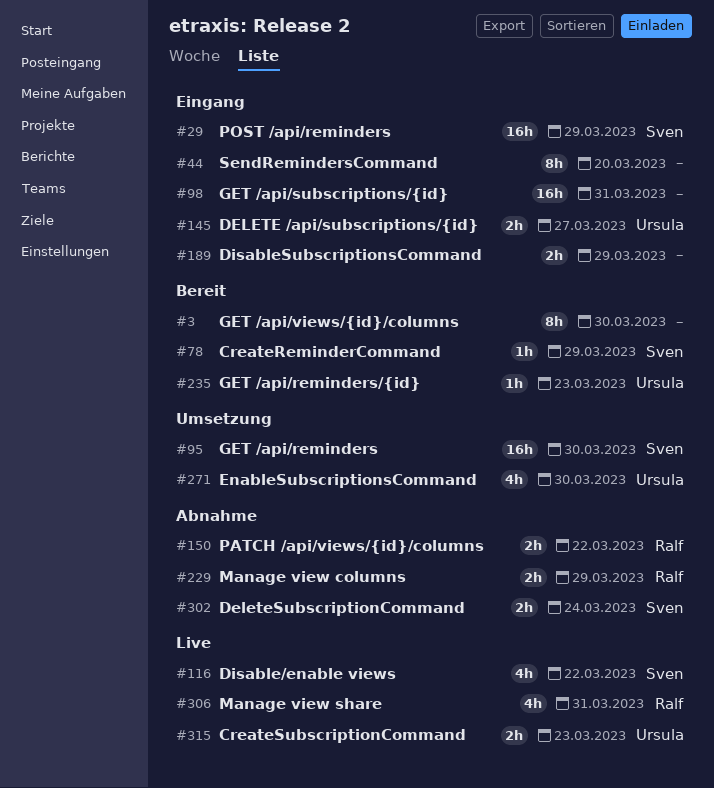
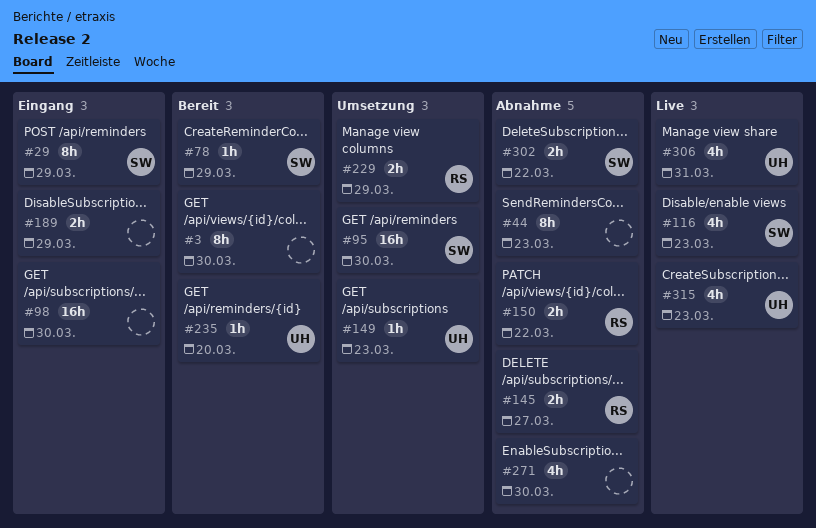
#29, estimate: 16h -> 8h
#44, status: Eingang -> Abnahme
#44, due: Mar 20 -> Mar 23
#98, due: Mar 31 -> Mar 30
#116, due: Mar 22 -> Mar 23
#145, status: Eingang -> Abnahme
#145, owner: Ursula -> Ralf
#149: none -> present
#229, status: Abnahme -> Umsetzung
#235, due: Mar 23 -> Mar 20
#271, status: Umsetzung -> Abnahme
#271, owner: Ursula -> none
#302, due: Mar 24 -> Mar 22
#306, owner: Ralf -> Ursula
#315, estimate: 2h -> 4h

